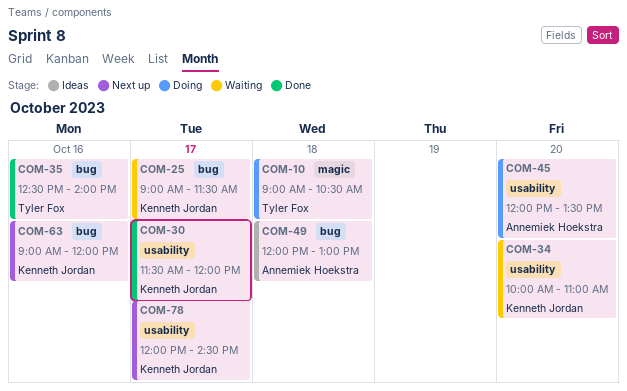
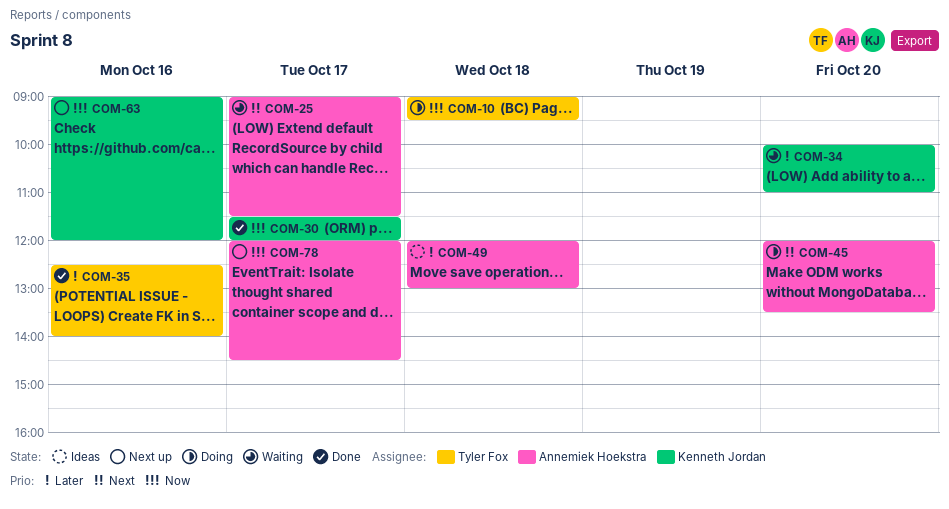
COM-10, ends: 10:30 -> 09:30
COM-25, owner: Kenneth Jordan -> Annemiek Hoekstra
COM-78, owner: Kenneth Jordan -> Annemiek Hoekstra

